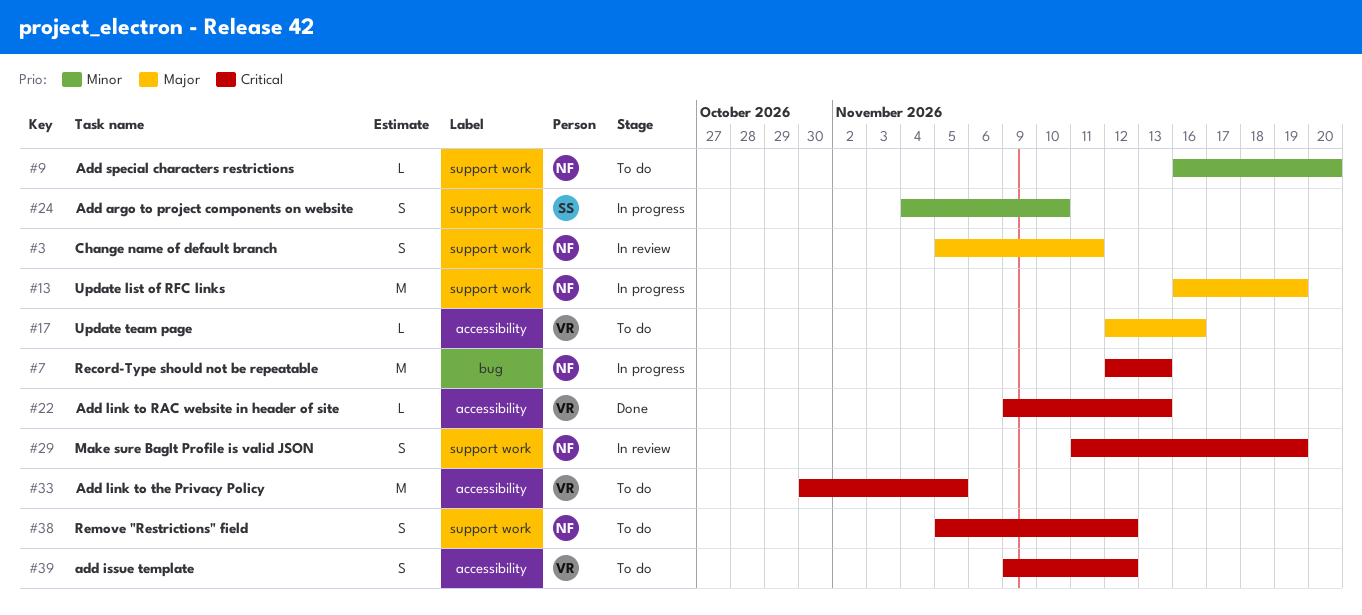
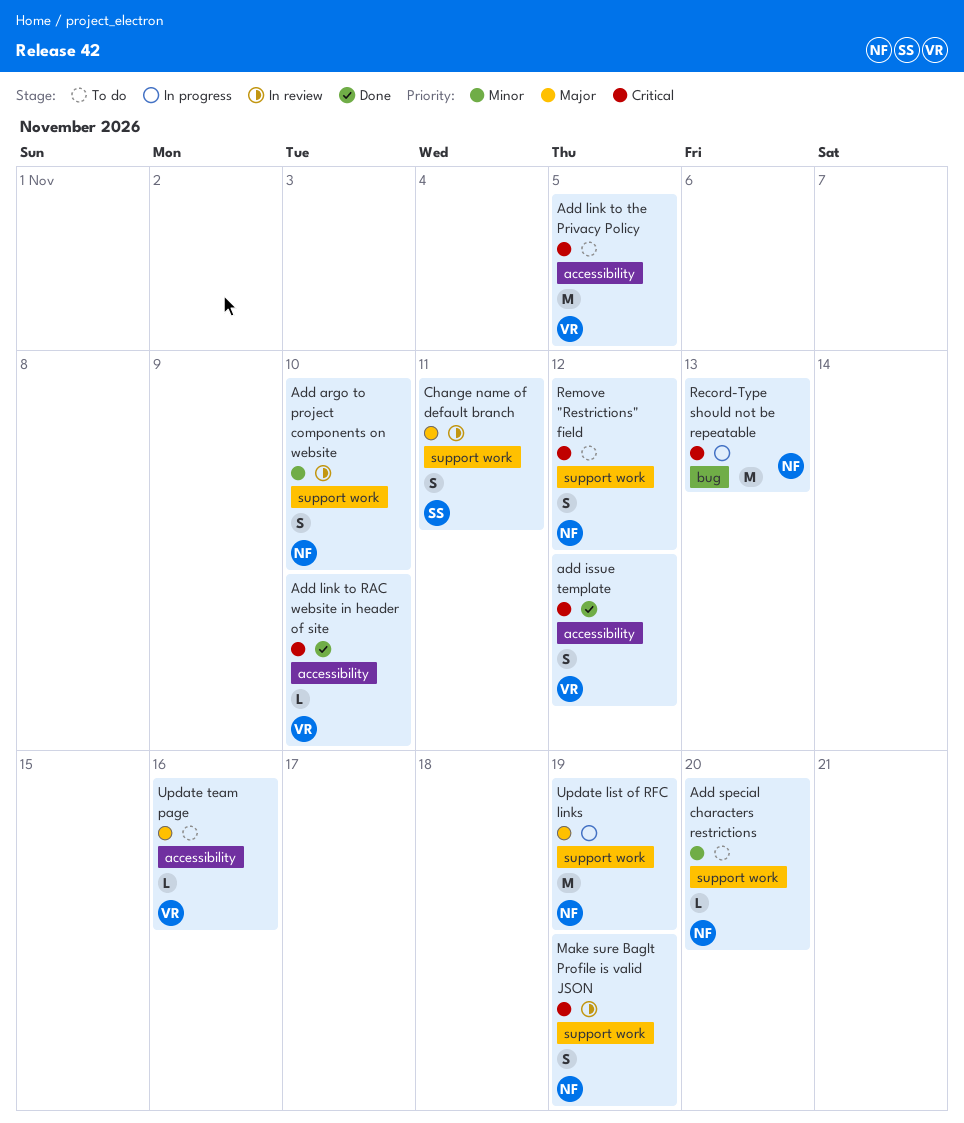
Add argo to project components on website, status: In progress -> In review
Add argo to project components on website, owner: SS -> NF
add issue template, status: To do -> Done
Add link to RAC website in header of site, due: Nov 13 -> Nov 10
Change name of default branch, owner: NF -> SS

